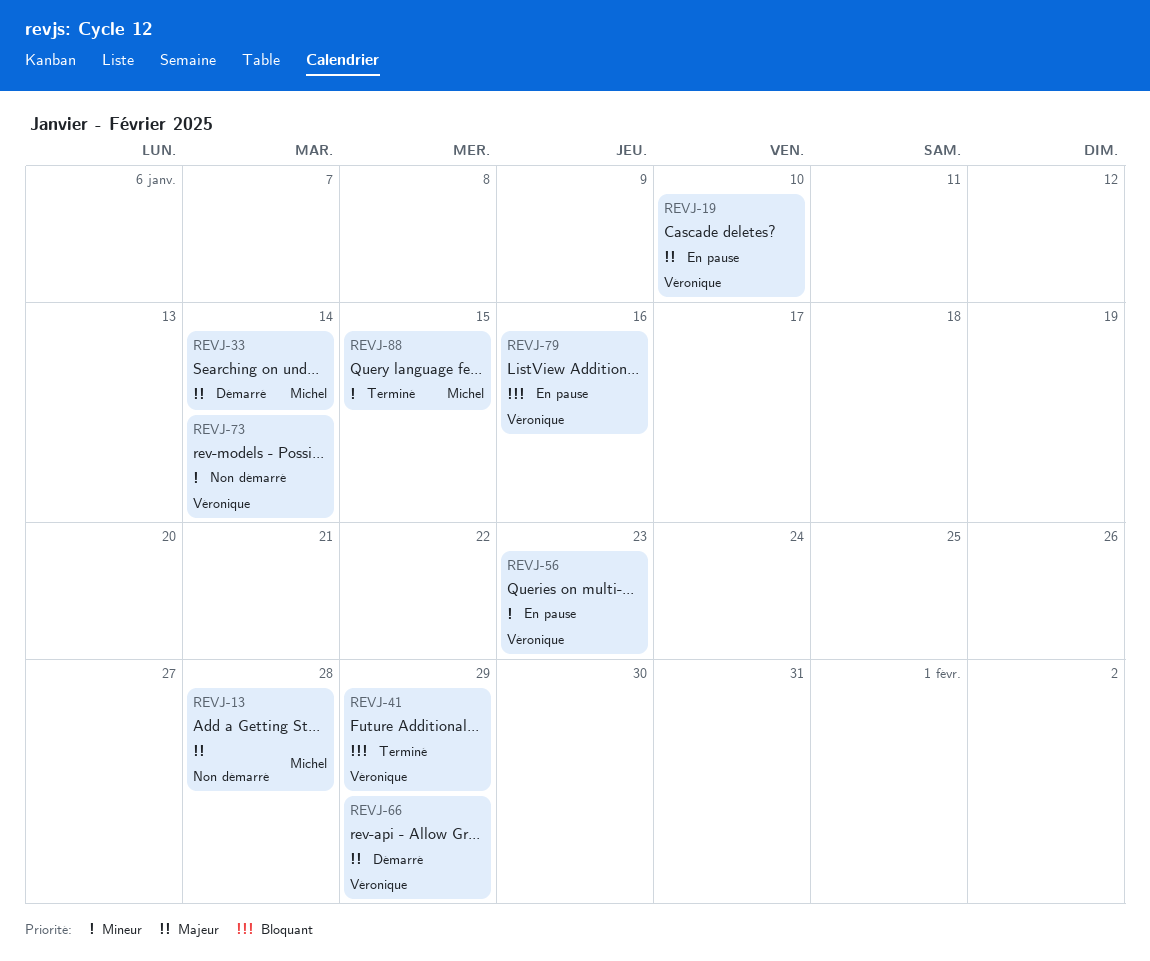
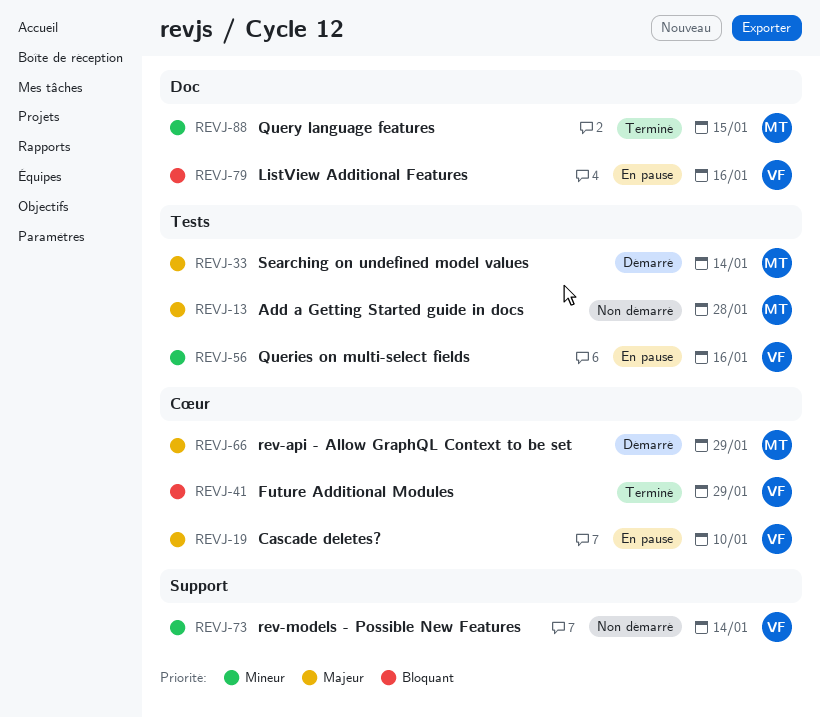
REVJ-56, due: Jan 23 -> Jan 16
REVJ-66, owner: Véronique -> Michel

